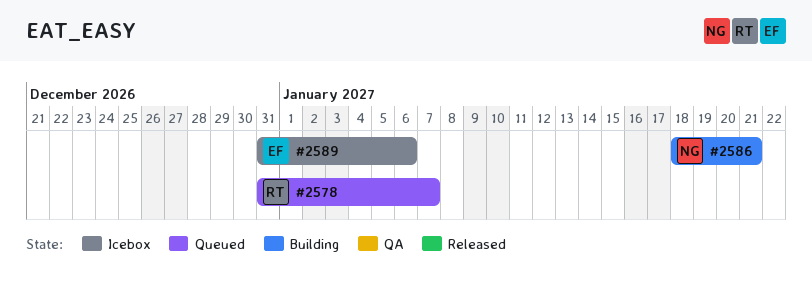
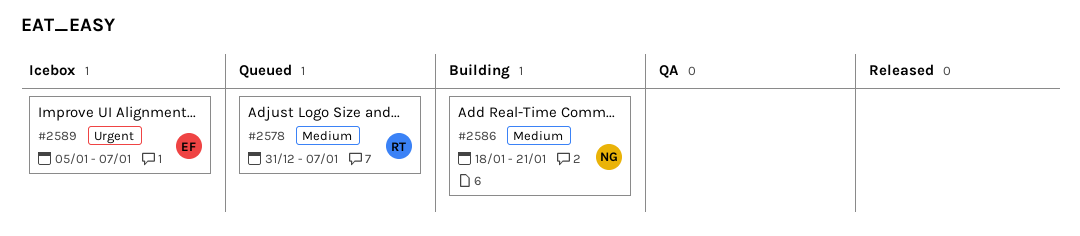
#2589, start: Dec 31 -> Jan 5
#2589, due: Jan 6 -> Jan 7

